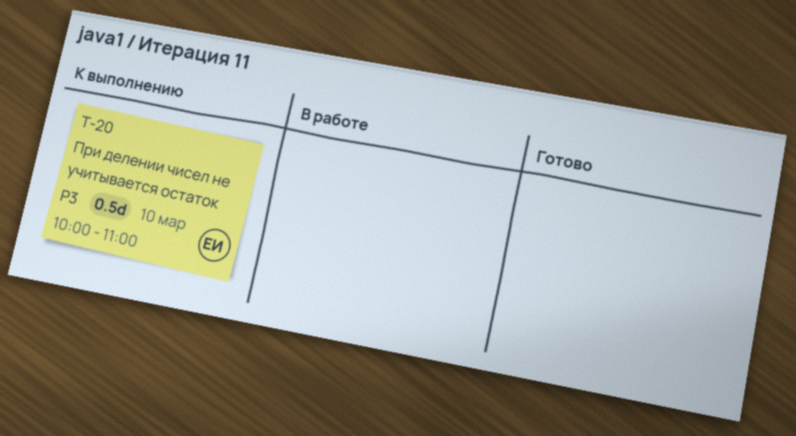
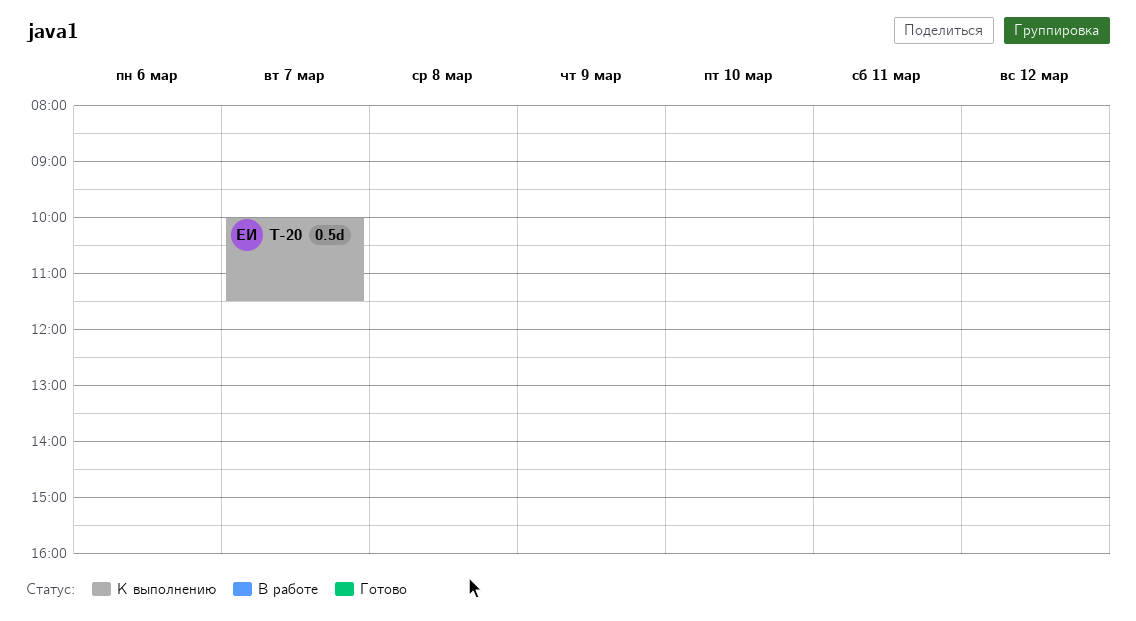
T-20, day: Mar 10 -> Mar 7
T-20, ends: 11:00 -> 11:30

